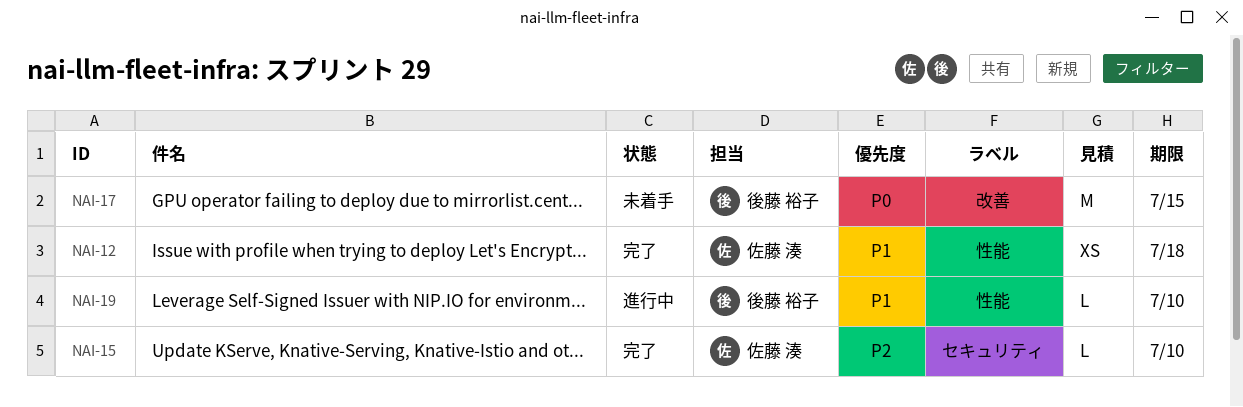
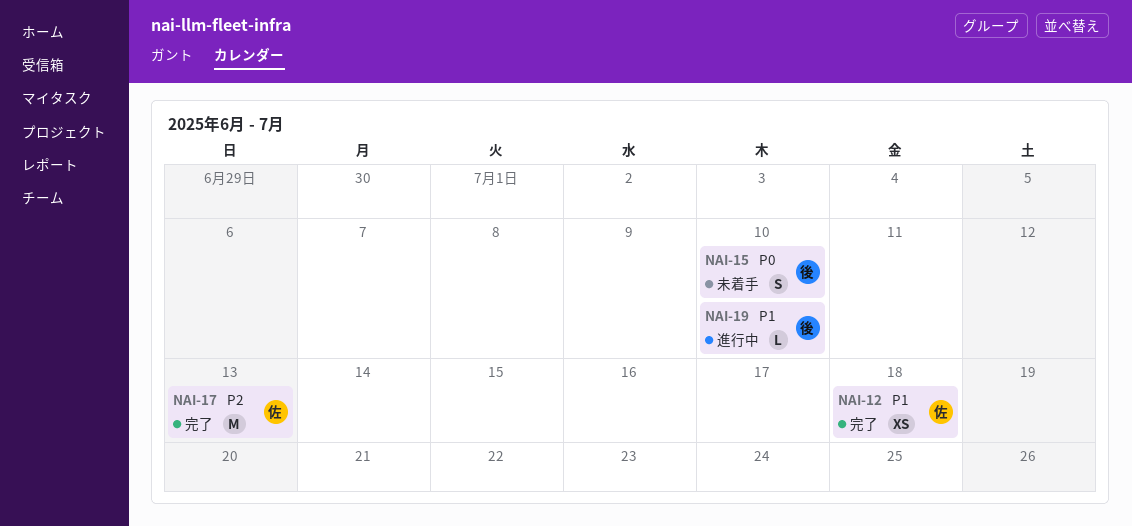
NAI-15, status: 完了 -> 未着手
NAI-15, owner: 佐藤 湊 -> 後藤 裕子
NAI-15, priority: P2 -> P0
NAI-15, estimate: L -> S
NAI-17, status: 未着手 -> 完了
NAI-17, owner: 後藤 裕子 -> 佐藤 湊
NAI-17, priority: P0 -> P2
NAI-17, due: Jul 15 -> Jul 13

